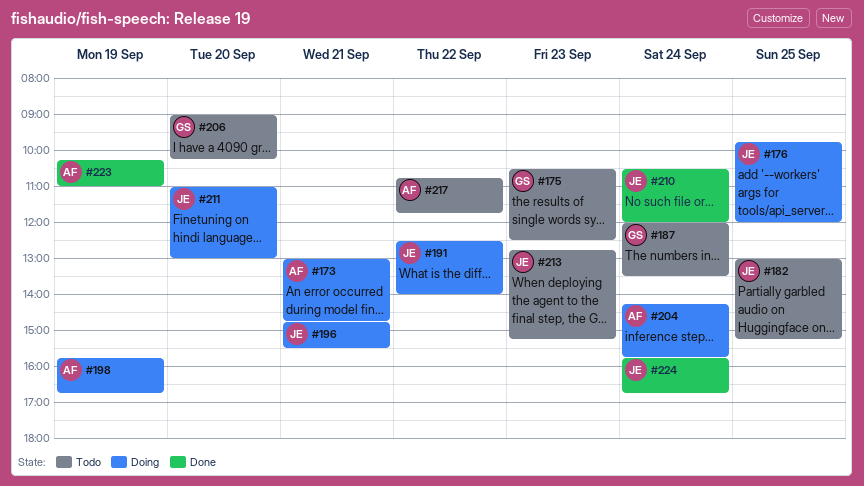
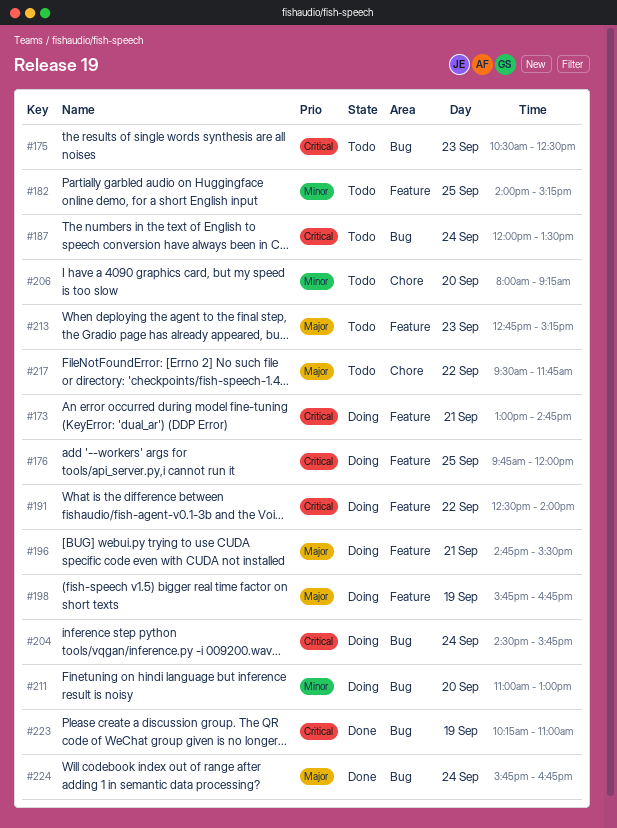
#182, begins: 13:00 -> 14:00
#204, begins: 14:15 -> 14:30
#206, begins: 09:00 -> 08:00
#206, ends: 10:15 -> 09:15
#210: present -> none
#217, begins: 10:45 -> 09:30

